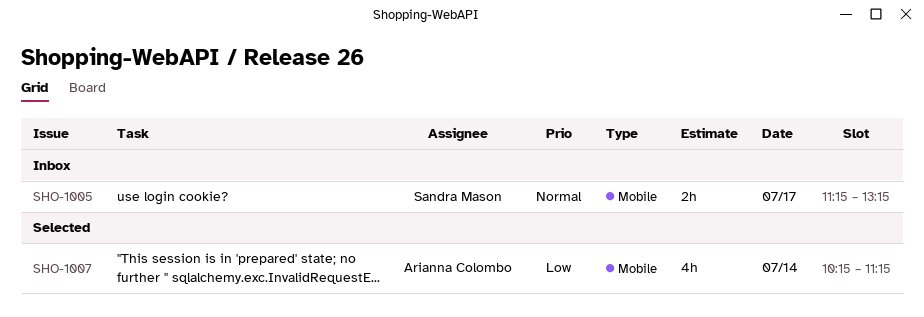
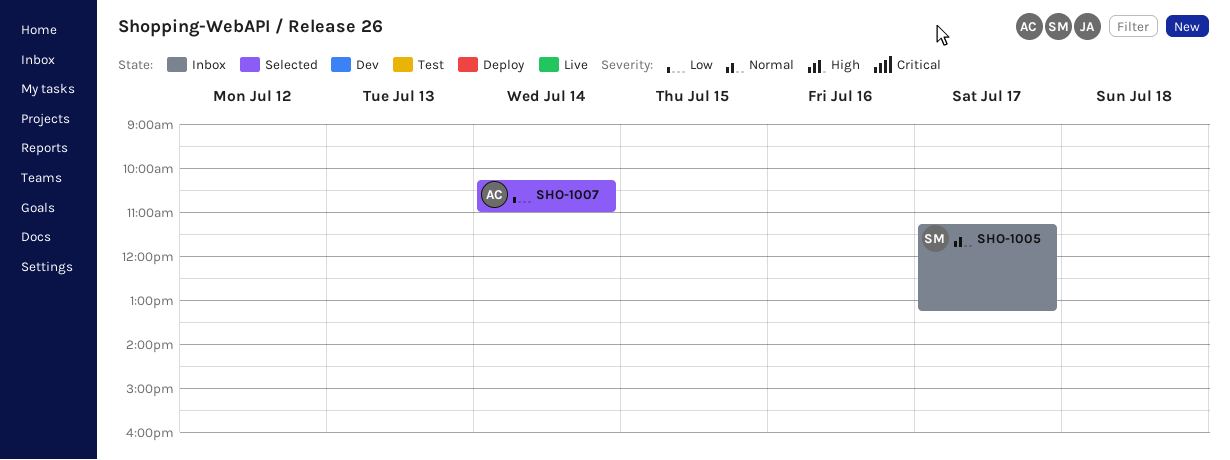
SHO-1007, ends: 11:15 -> 11:00

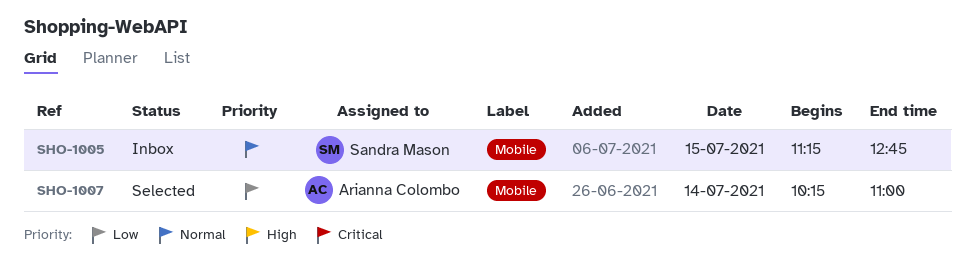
SHO-1005, day: Jul 17 -> Jul 15
SHO-1005, ends: 13:15 -> 12:45

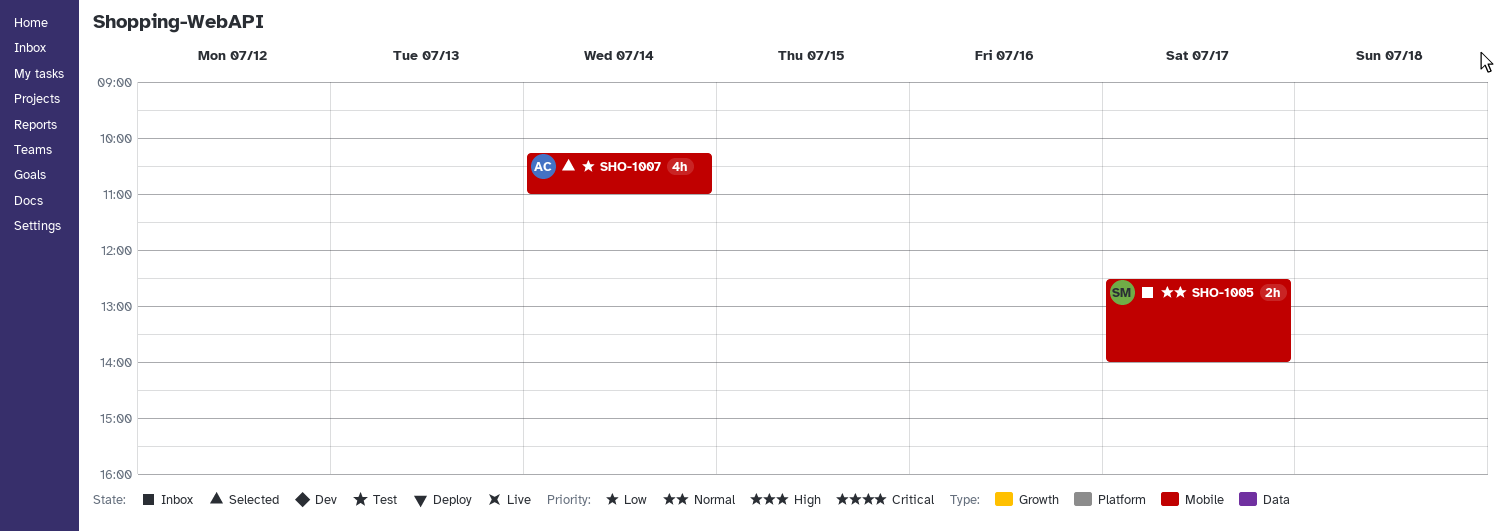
SHO-1005, day: Jul 15 -> Jul 17
SHO-1005, begins: 11:15 -> 12:30
SHO-1005, ends: 12:45 -> 14:00

